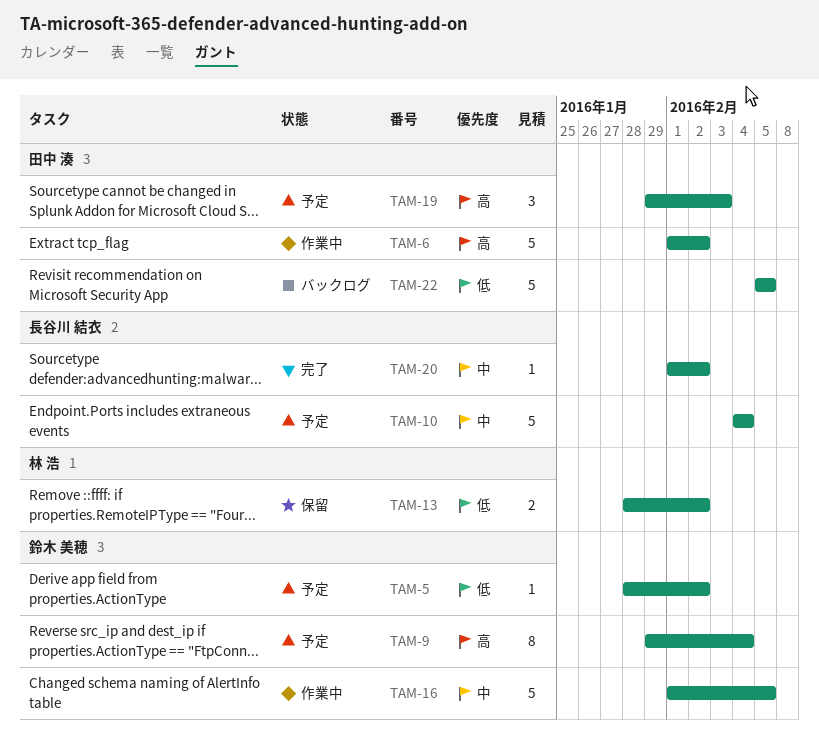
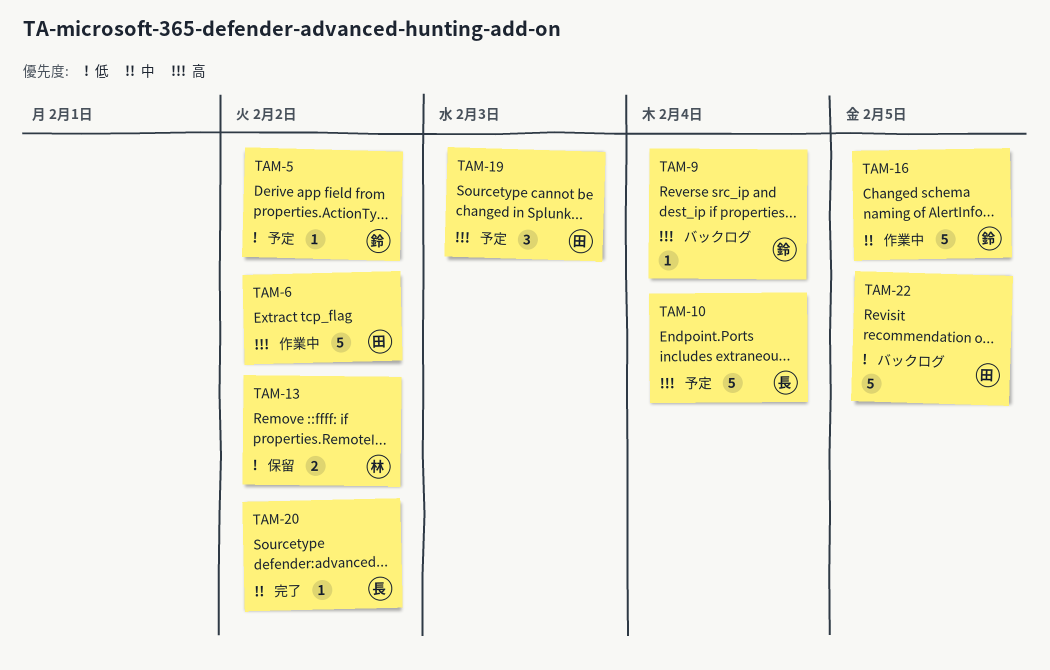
TAM-9, status: 予定 -> バックログ
TAM-9, estimate: 8 -> 1
TAM-10, priority: 中 -> 高

